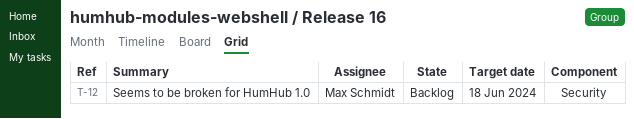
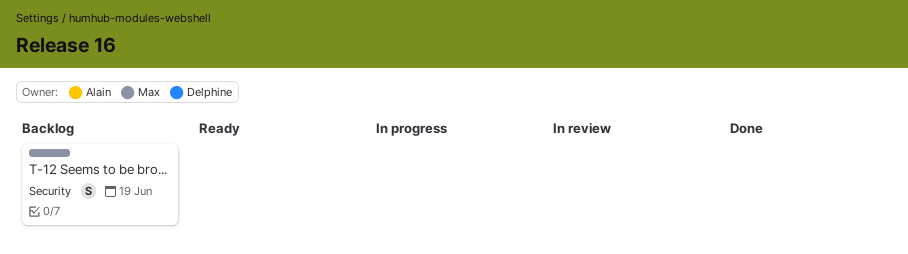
T-12, due: Jun 18 -> Jun 19

